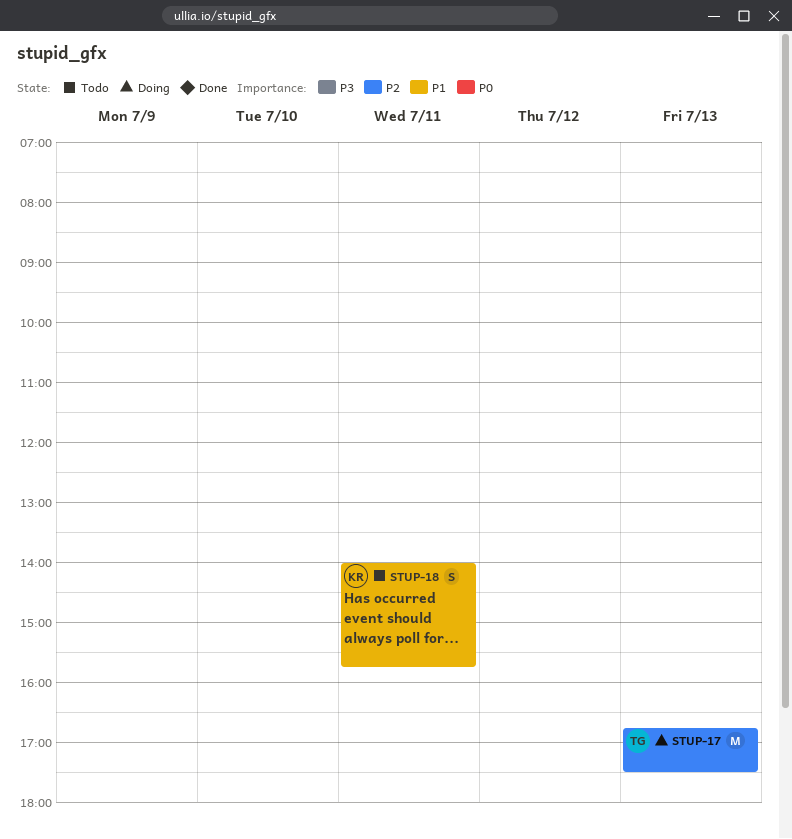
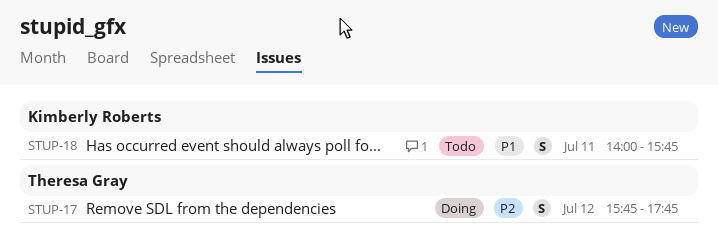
STUP-17, estimate: M -> S
STUP-17, day: Jul 13 -> Jul 12
STUP-17, begins: 16:45 -> 15:45
STUP-17, ends: 17:30 -> 17:45

